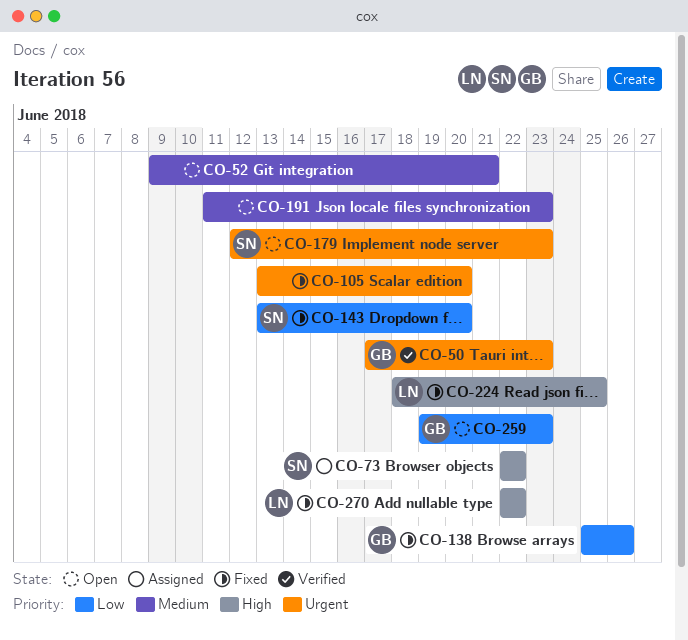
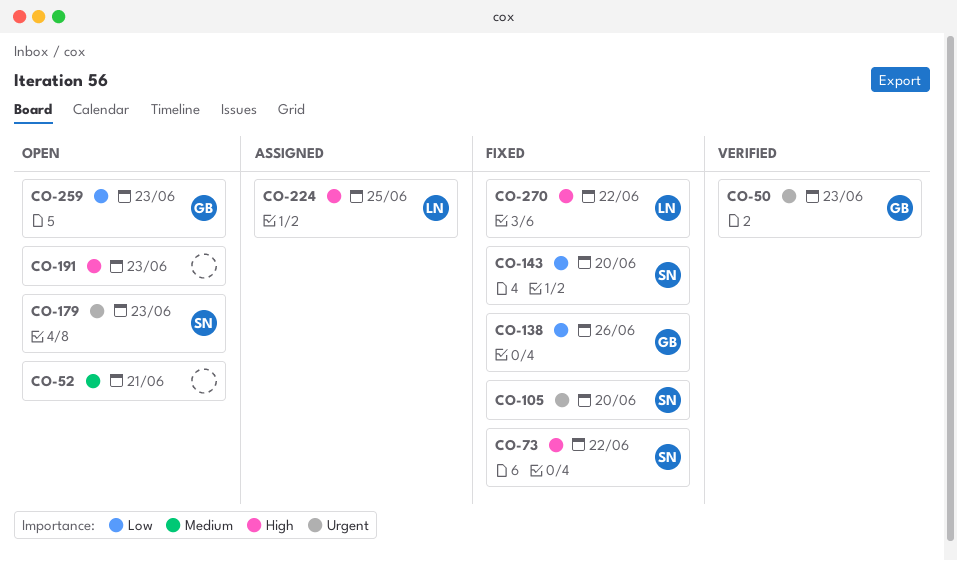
CO-73, status: Assigned -> Fixed
CO-105, owner: none -> SN
CO-191, priority: Medium -> High
CO-224, status: Fixed -> Assigned

